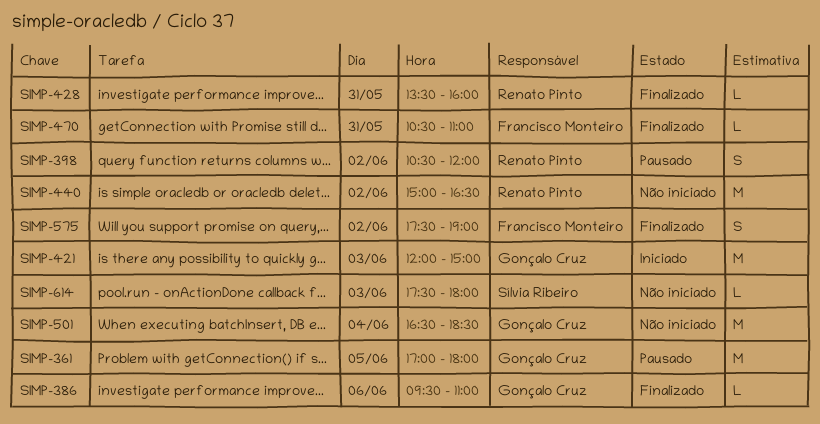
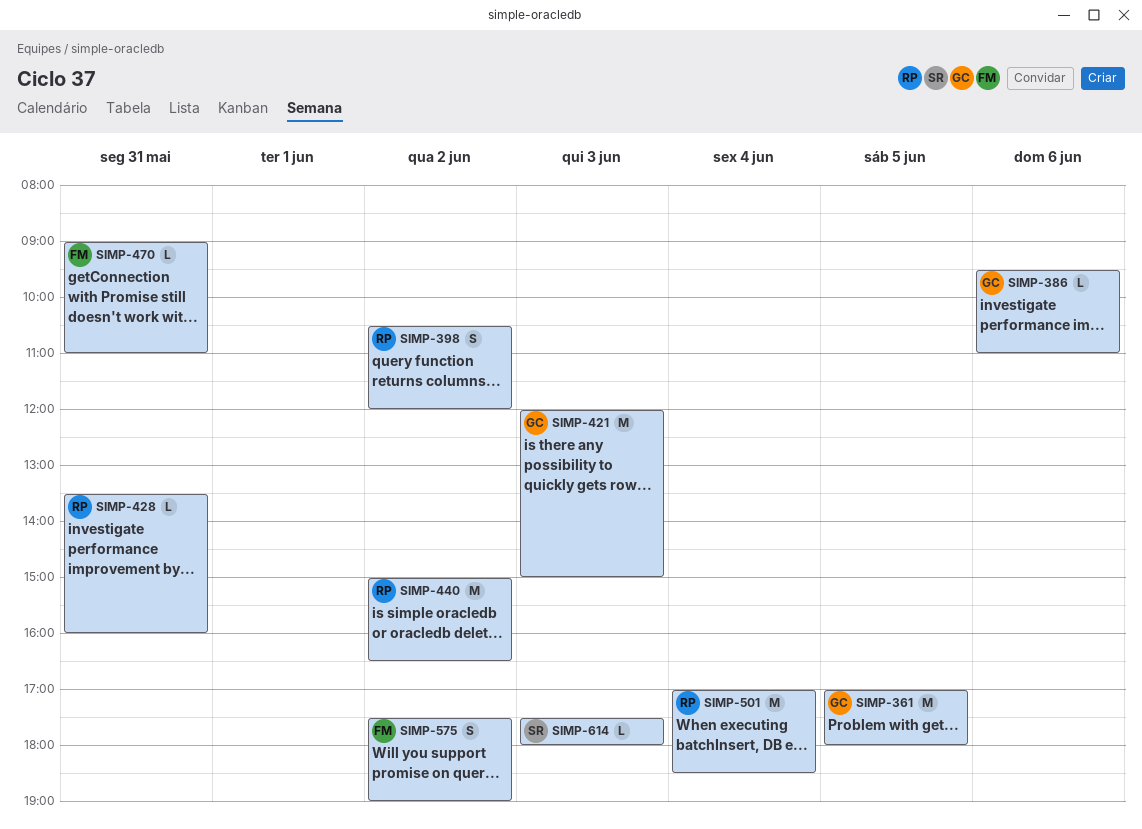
SIMP-470, begins: 10:30 -> 09:00
SIMP-501, owner: Gonçalo Cruz -> Renato Pinto
SIMP-501, begins: 16:30 -> 17:00

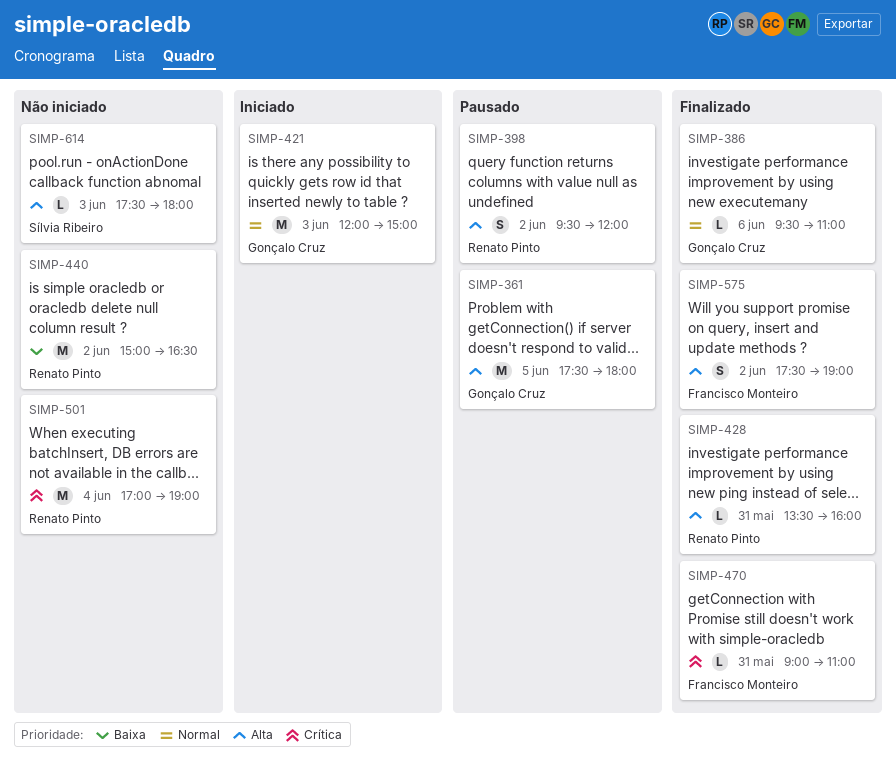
SIMP-361, begins: 17:00 -> 17:30
SIMP-398, begins: 10:30 -> 09:30
SIMP-501, ends: 18:30 -> 19:00

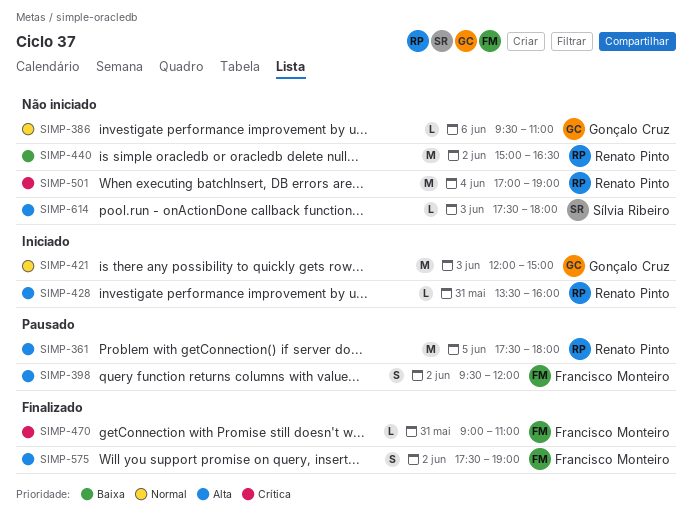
SIMP-361, owner: Gonçalo Cruz -> Renato Pinto
SIMP-386, status: Finalizado -> Não iniciado
SIMP-398, owner: Renato Pinto -> Francisco Monteiro
SIMP-428, status: Finalizado -> Iniciado

